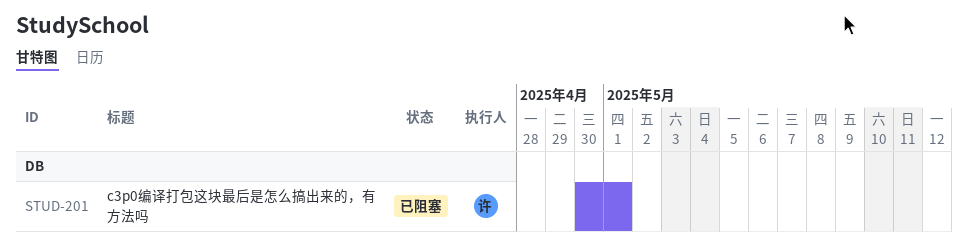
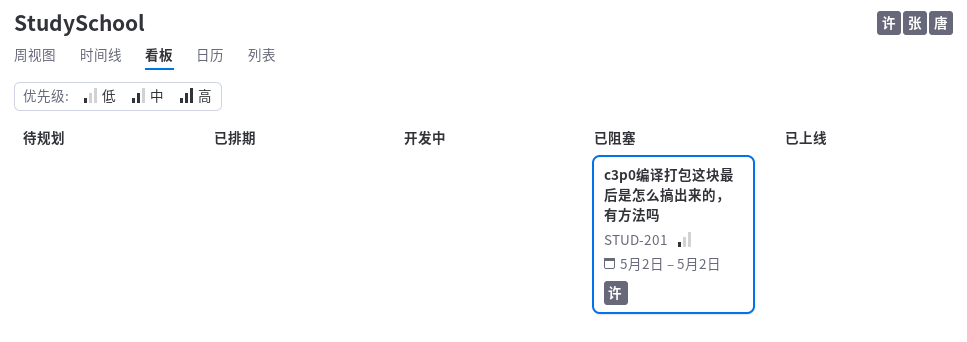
STUD-201, start: Apr 30 -> May 2
STUD-201, due: May 1 -> May 2

